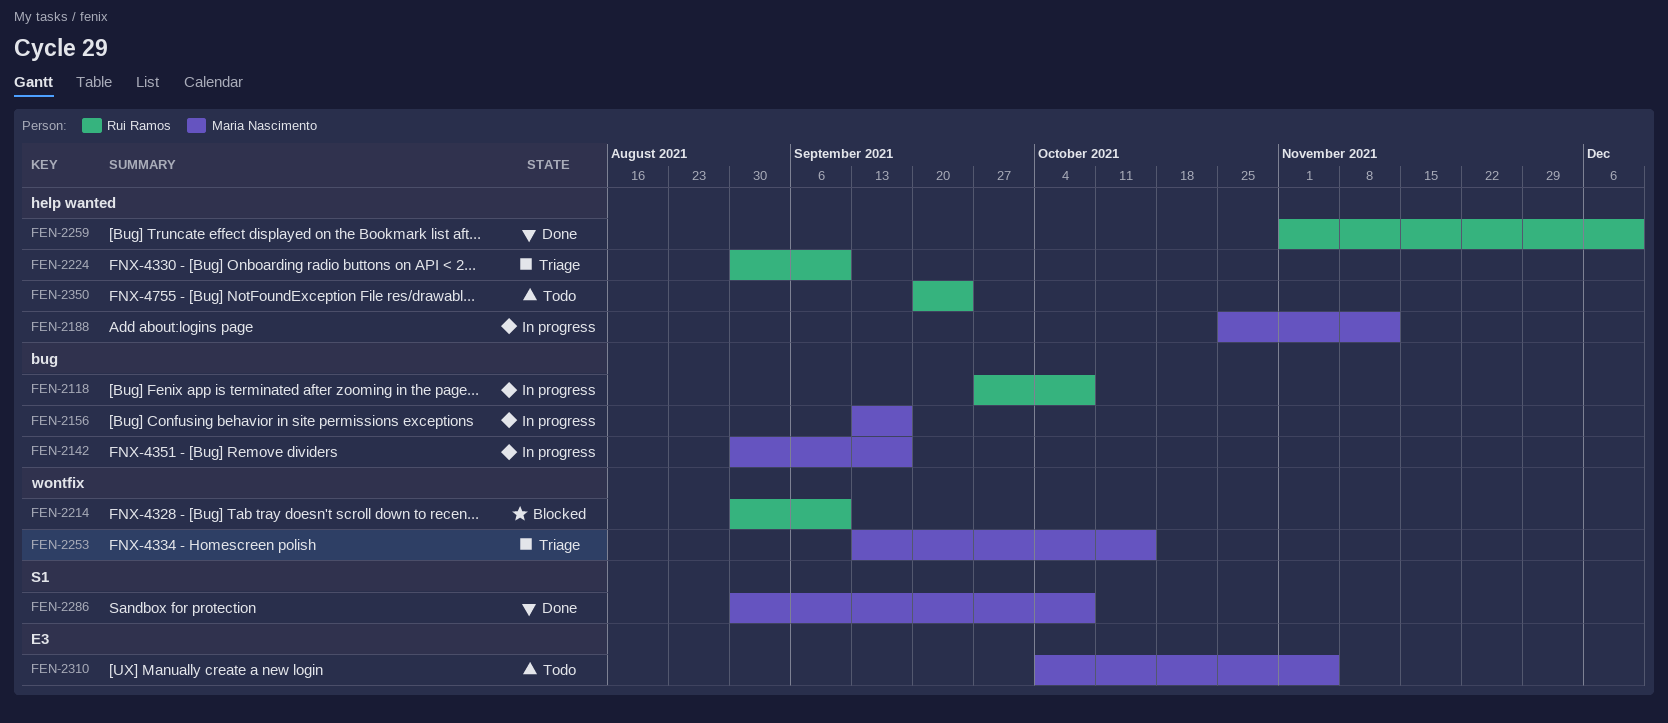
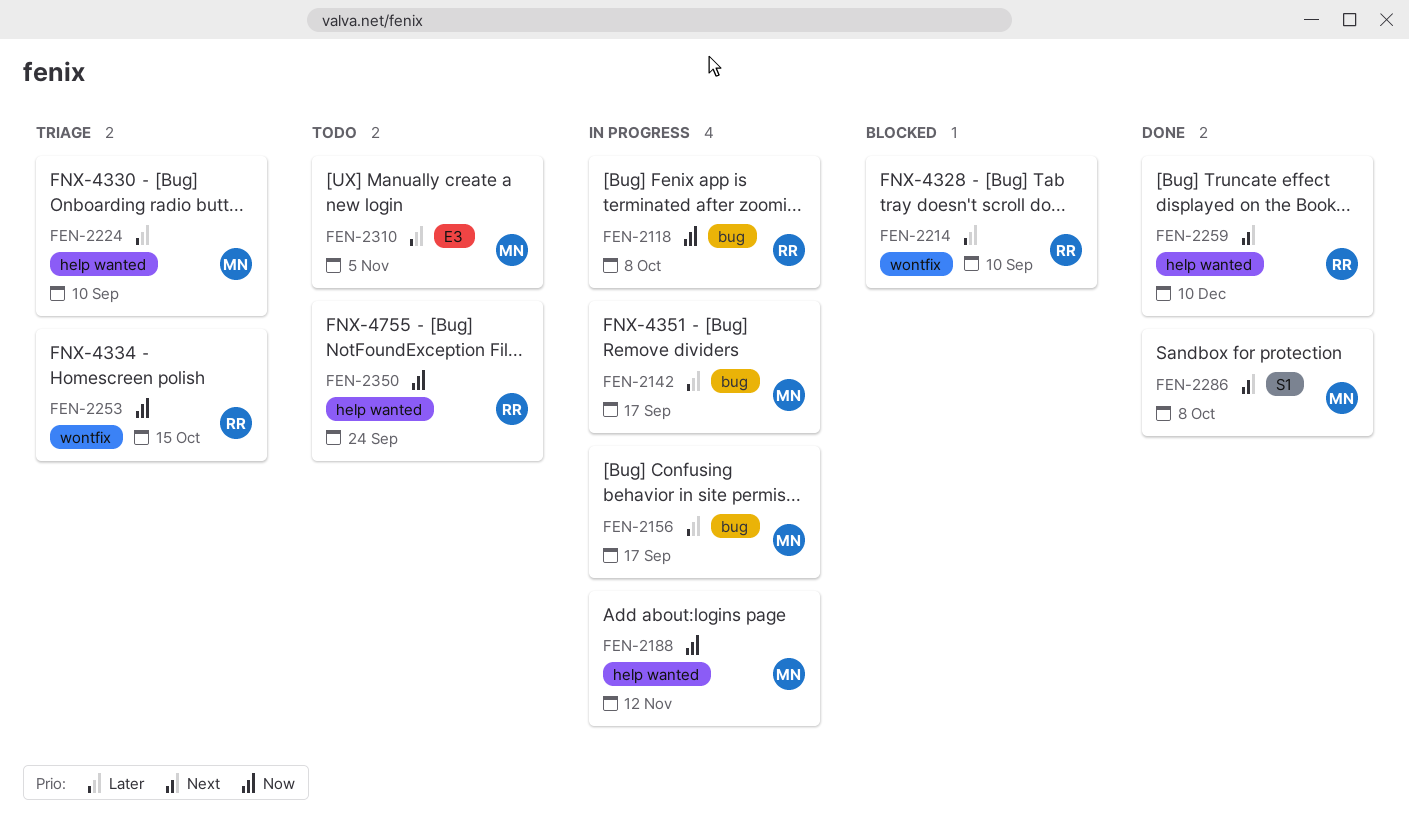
FEN-2224, owner: Rui Ramos -> Maria Nascimento
FEN-2253, owner: Maria Nascimento -> Rui Ramos

